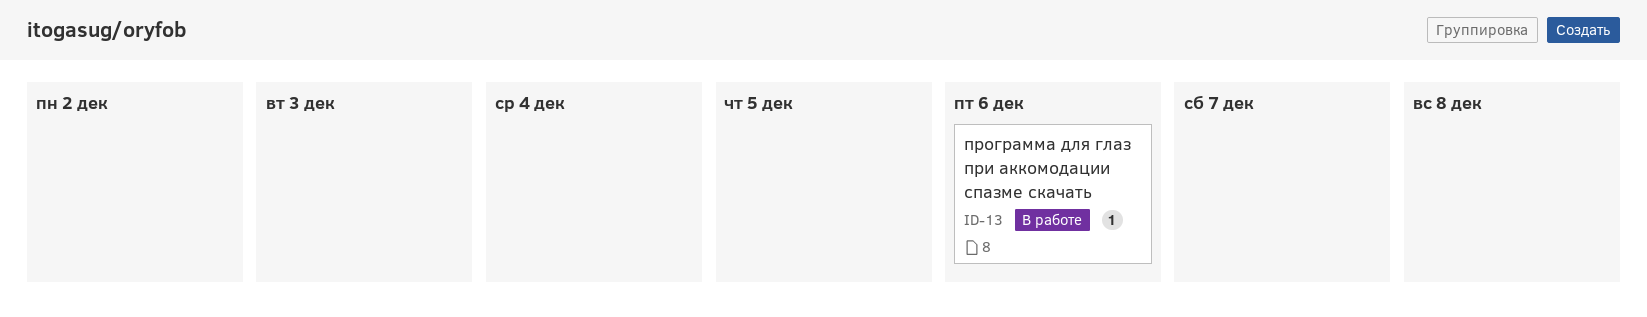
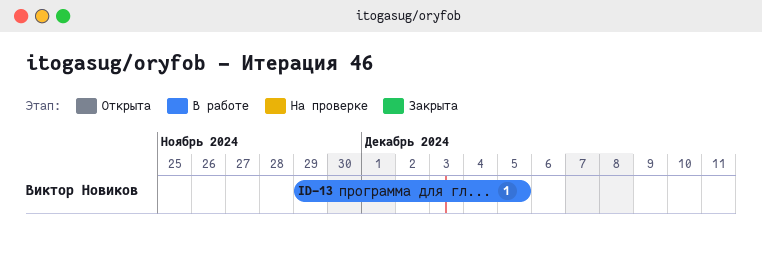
ID-13, due: Dec 6 -> Dec 5

